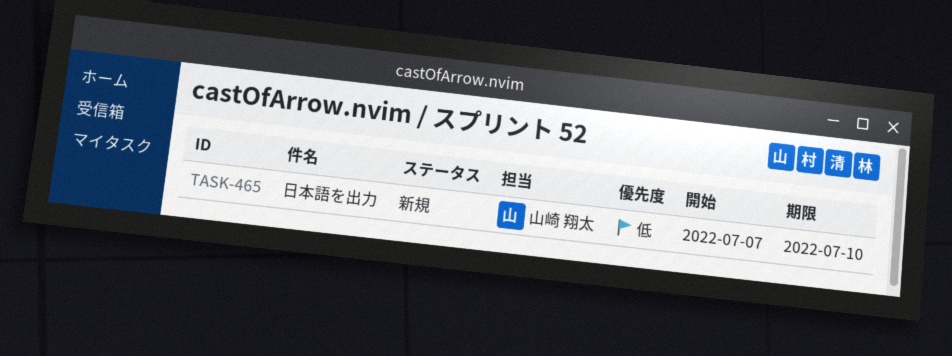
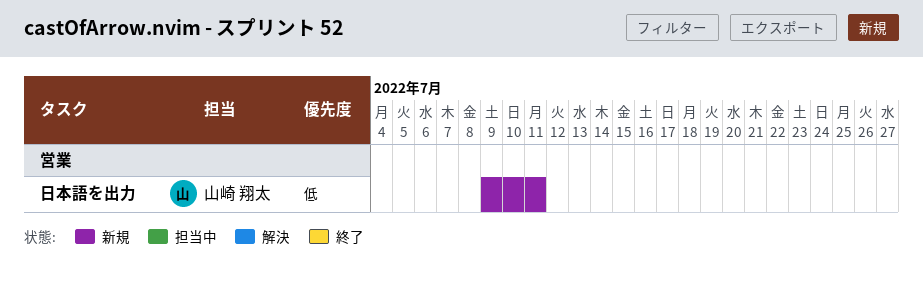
日本語を出力, start: Jul 7 -> Jul 9
日本語を出力, due: Jul 10 -> Jul 11

